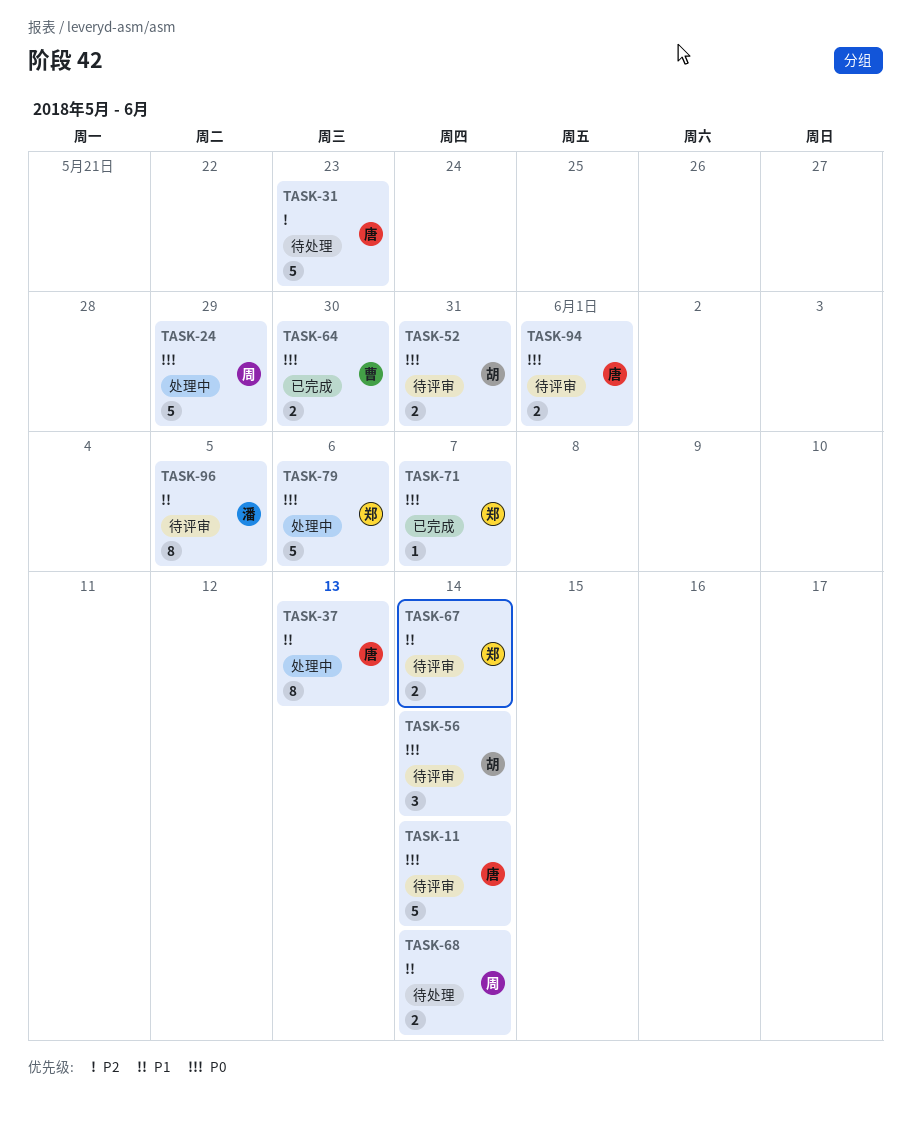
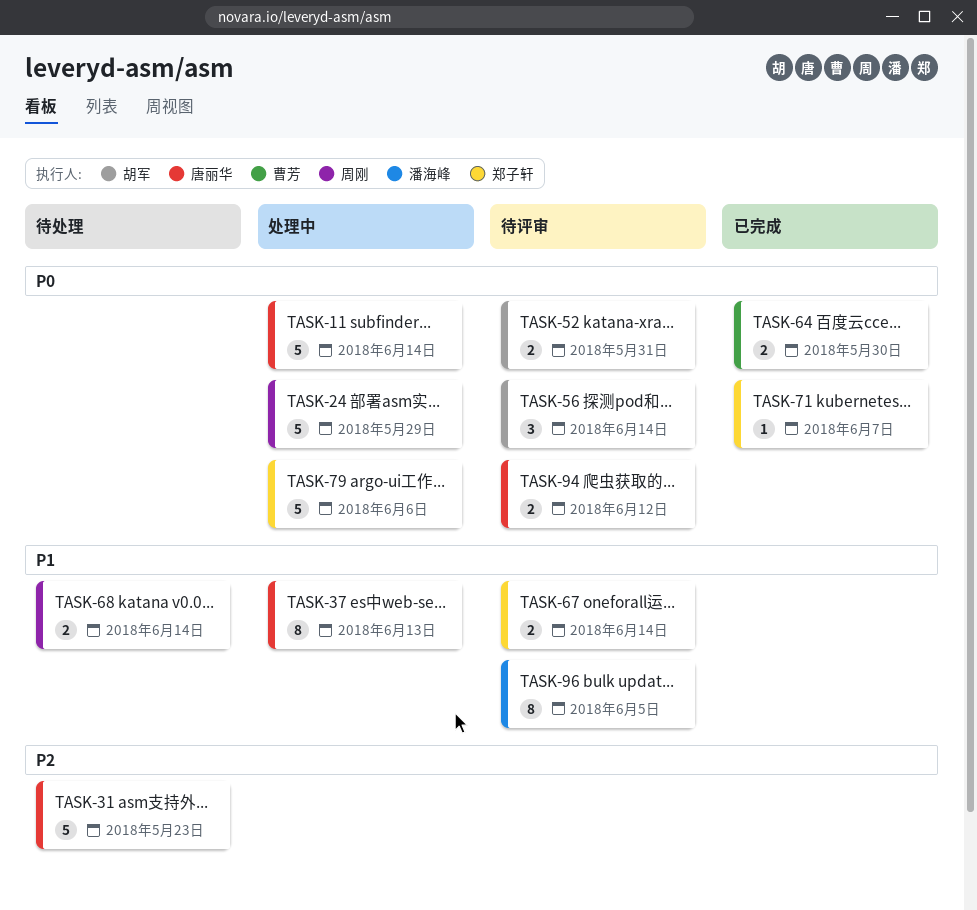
TASK-11, status: 待评审 -> 处理中
TASK-94, due: Jun 1 -> Jun 12

